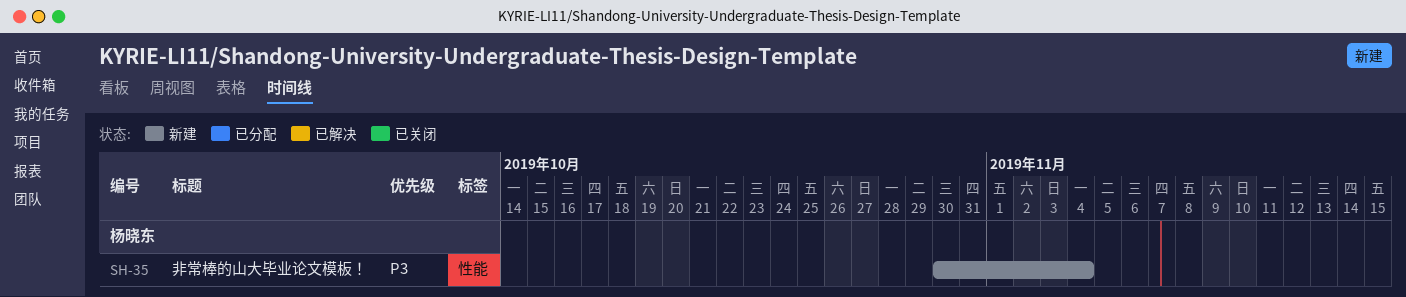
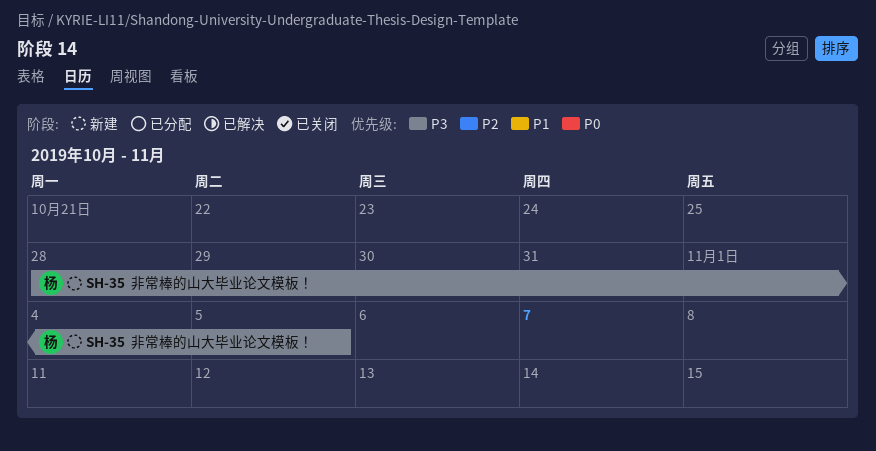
SH-35, start: Oct 30 -> Oct 28
SH-35, due: Nov 4 -> Nov 5

